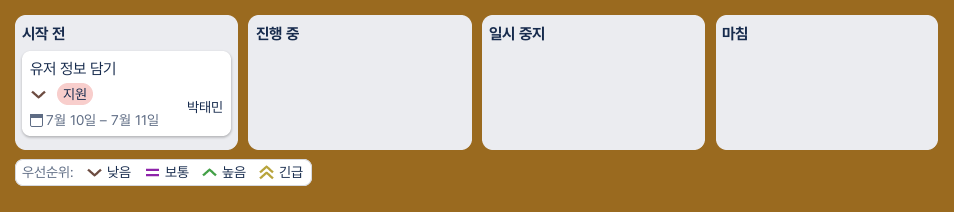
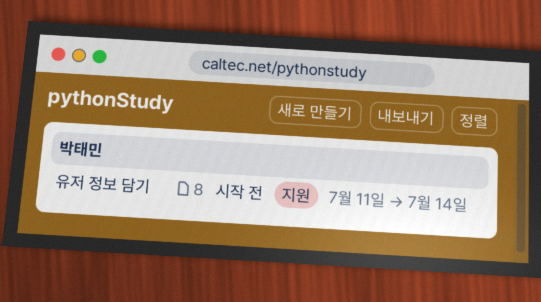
유저 정보 담기, start: Jul 10 -> Jul 11
유저 정보 담기, due: Jul 11 -> Jul 14

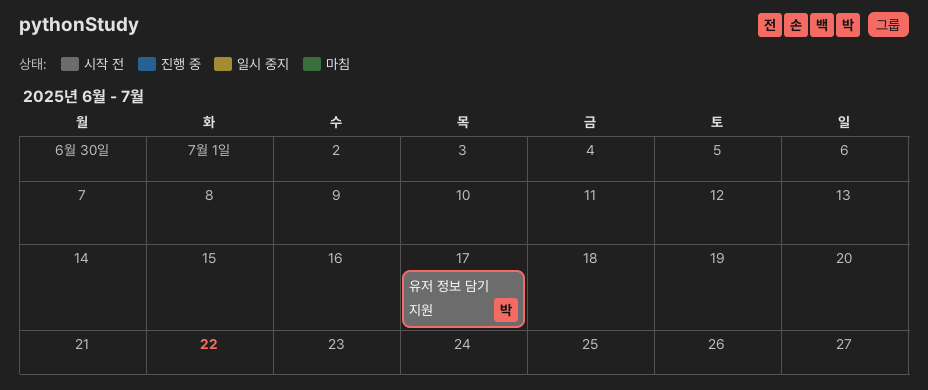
유저 정보 담기, due: Jul 14 -> Jul 17

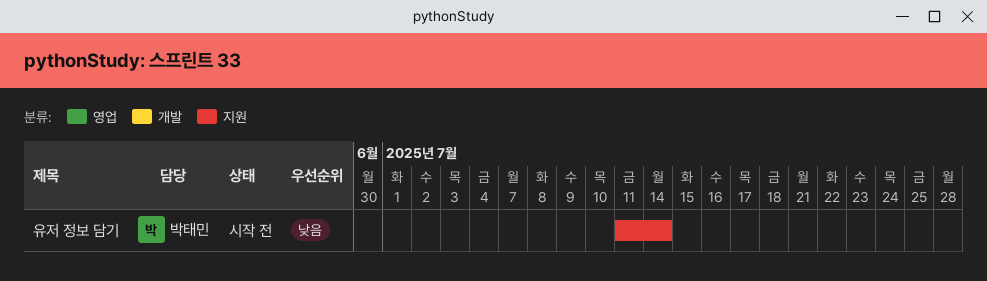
유저 정보 담기, due: Jul 17 -> Jul 14

